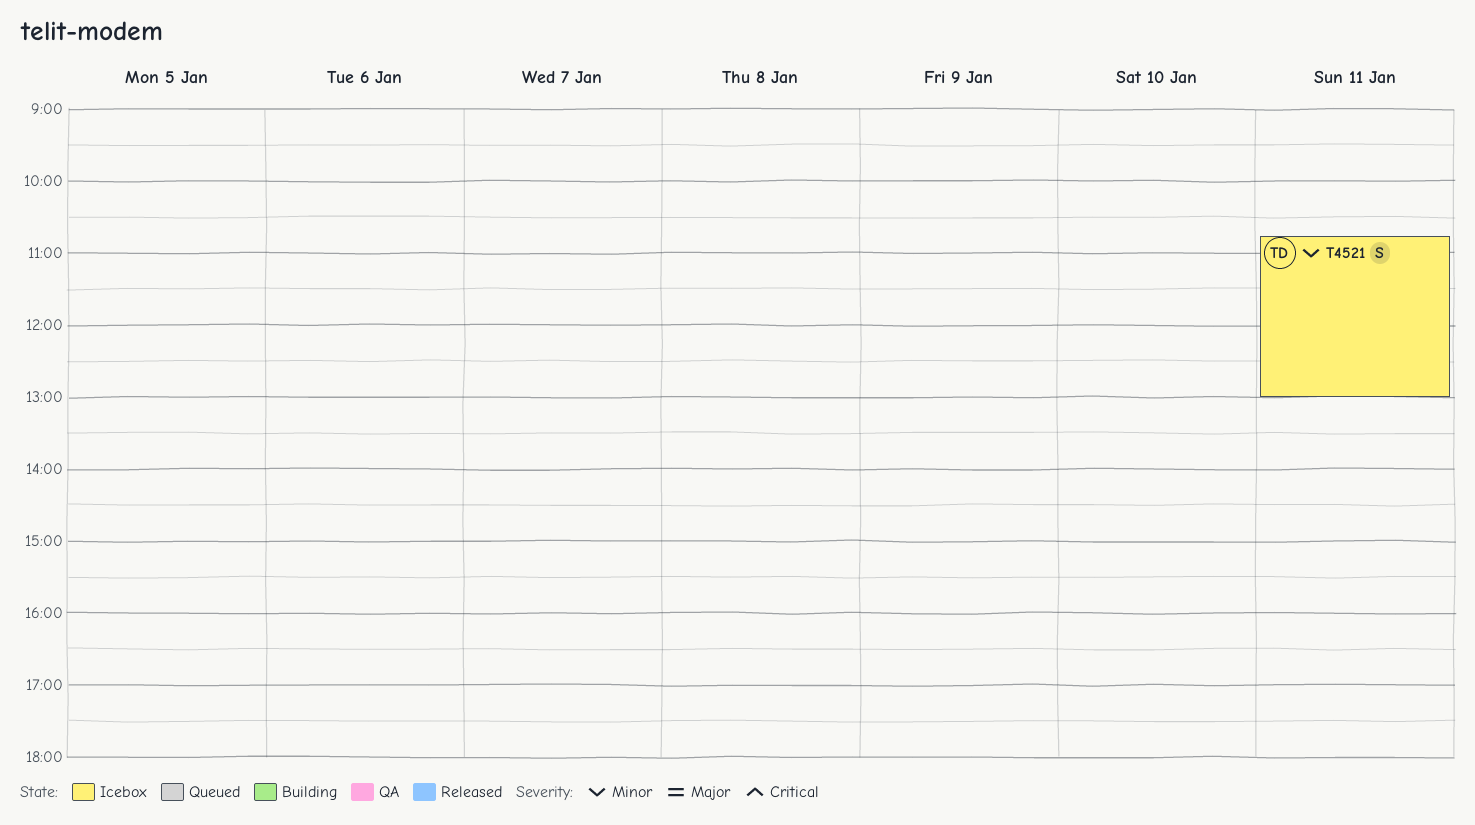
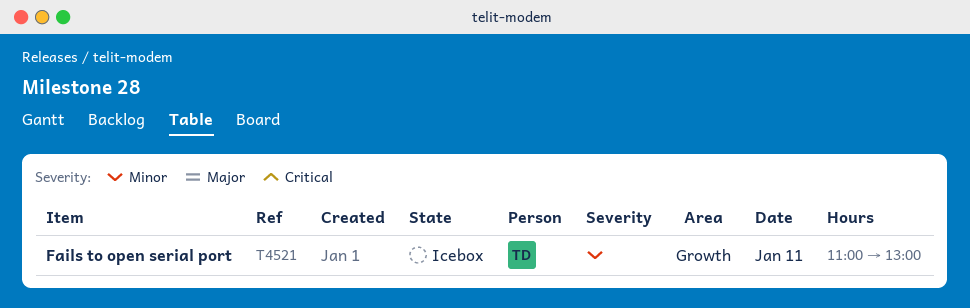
T4521, begins: 10:45 -> 11:00

